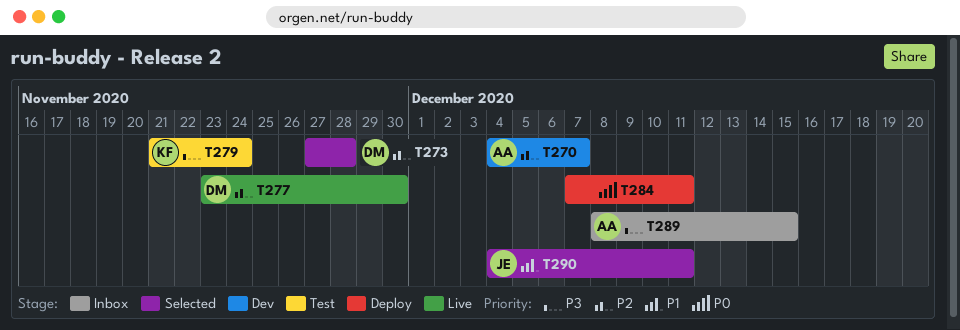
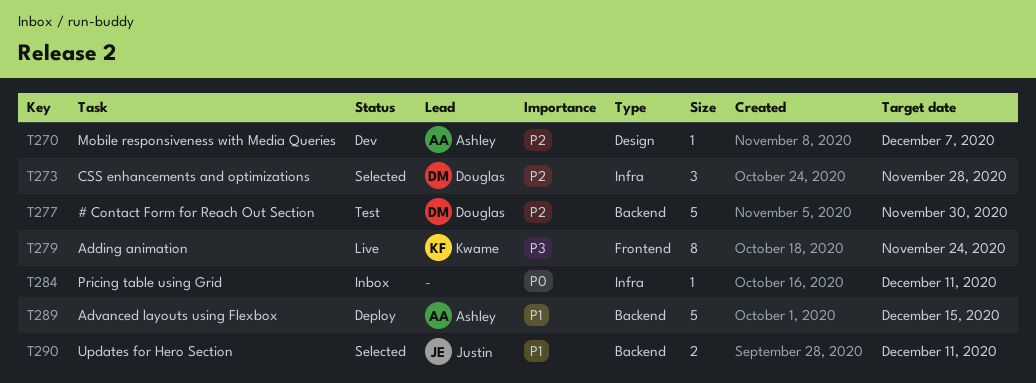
T277, status: Live -> Test
T279, status: Test -> Live
T284, status: Deploy -> Inbox
T289, status: Inbox -> Deploy
T289, priority: P3 -> P1

